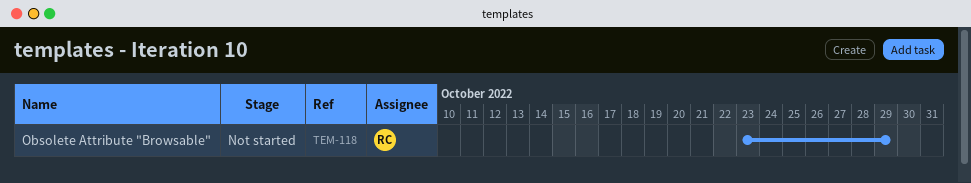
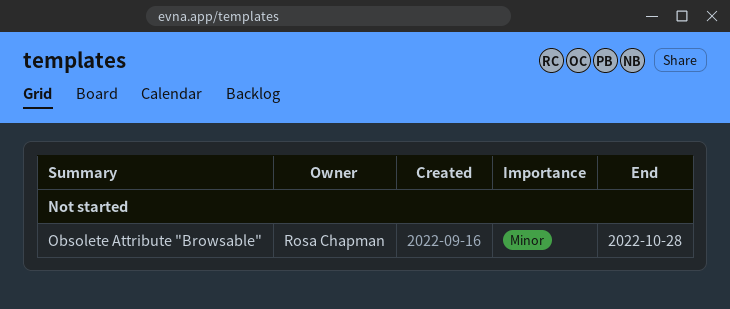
Obsolete Attribute "Browsable", due: Oct 29 -> Oct 28

